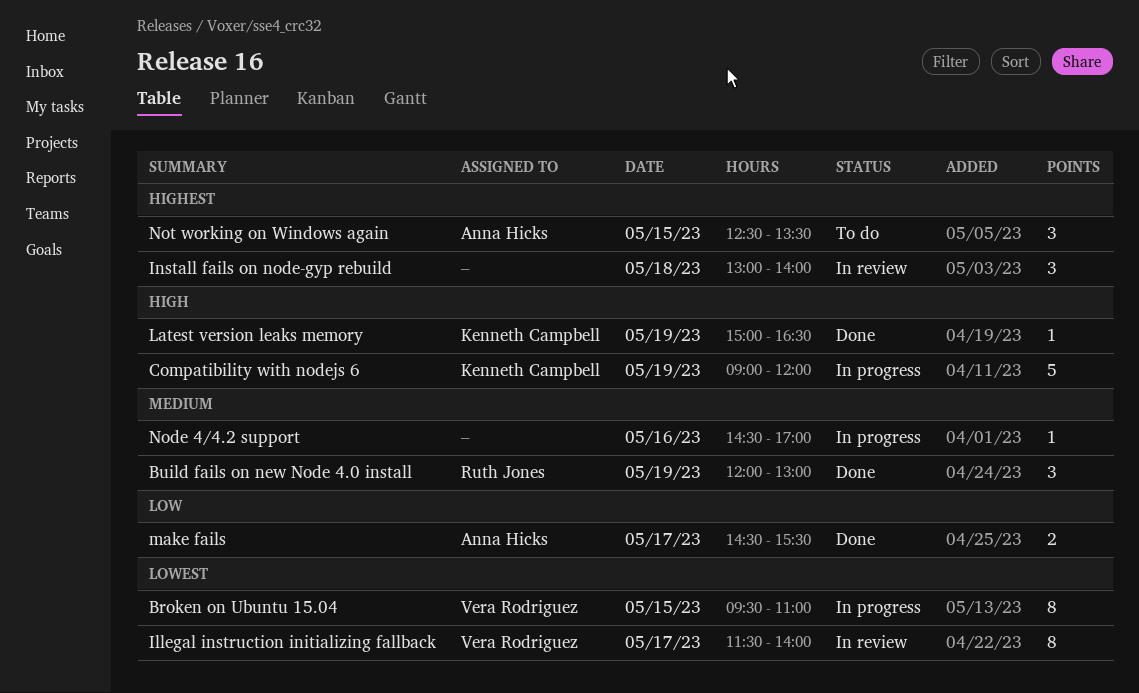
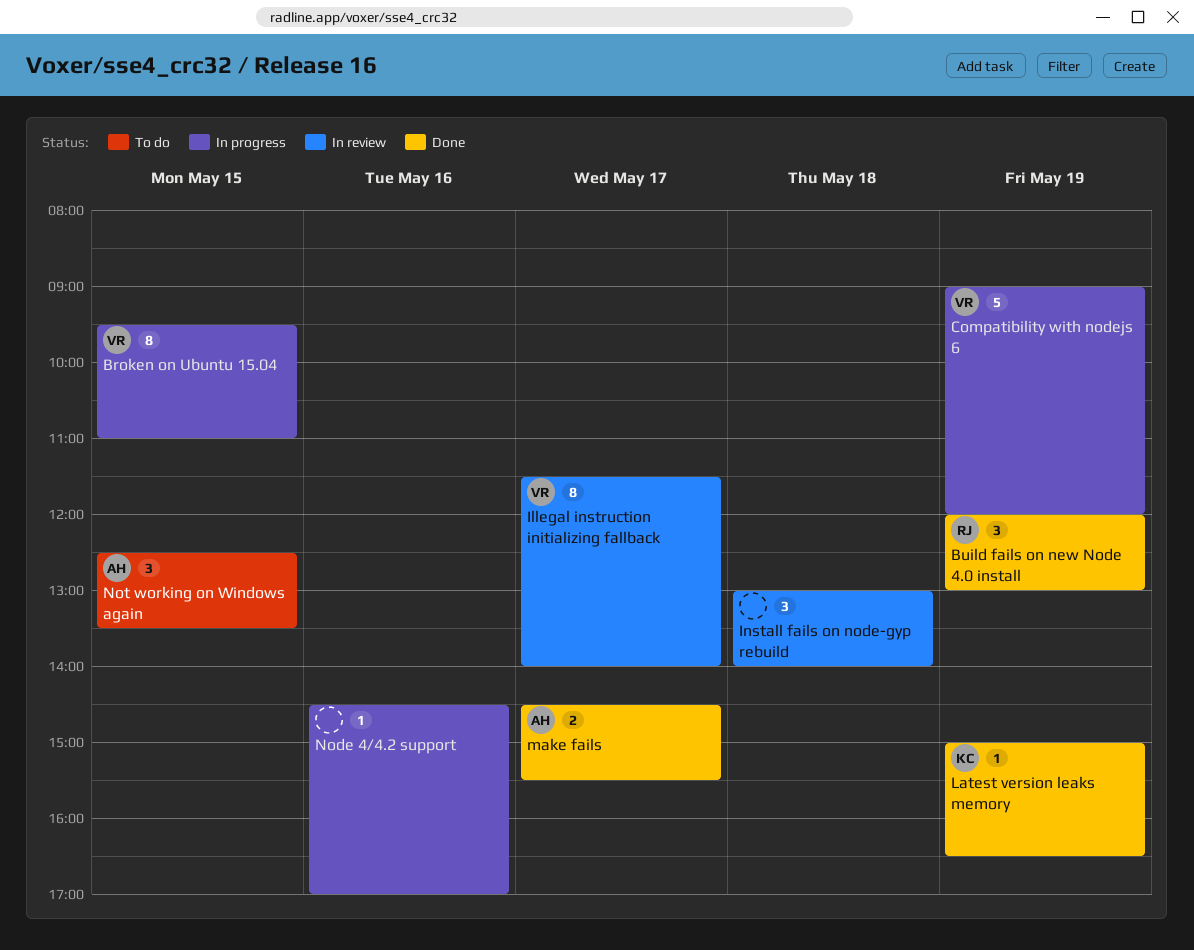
Compatibility with nodejs 6, owner: Kenneth Campbell -> Vera Rodriguez

